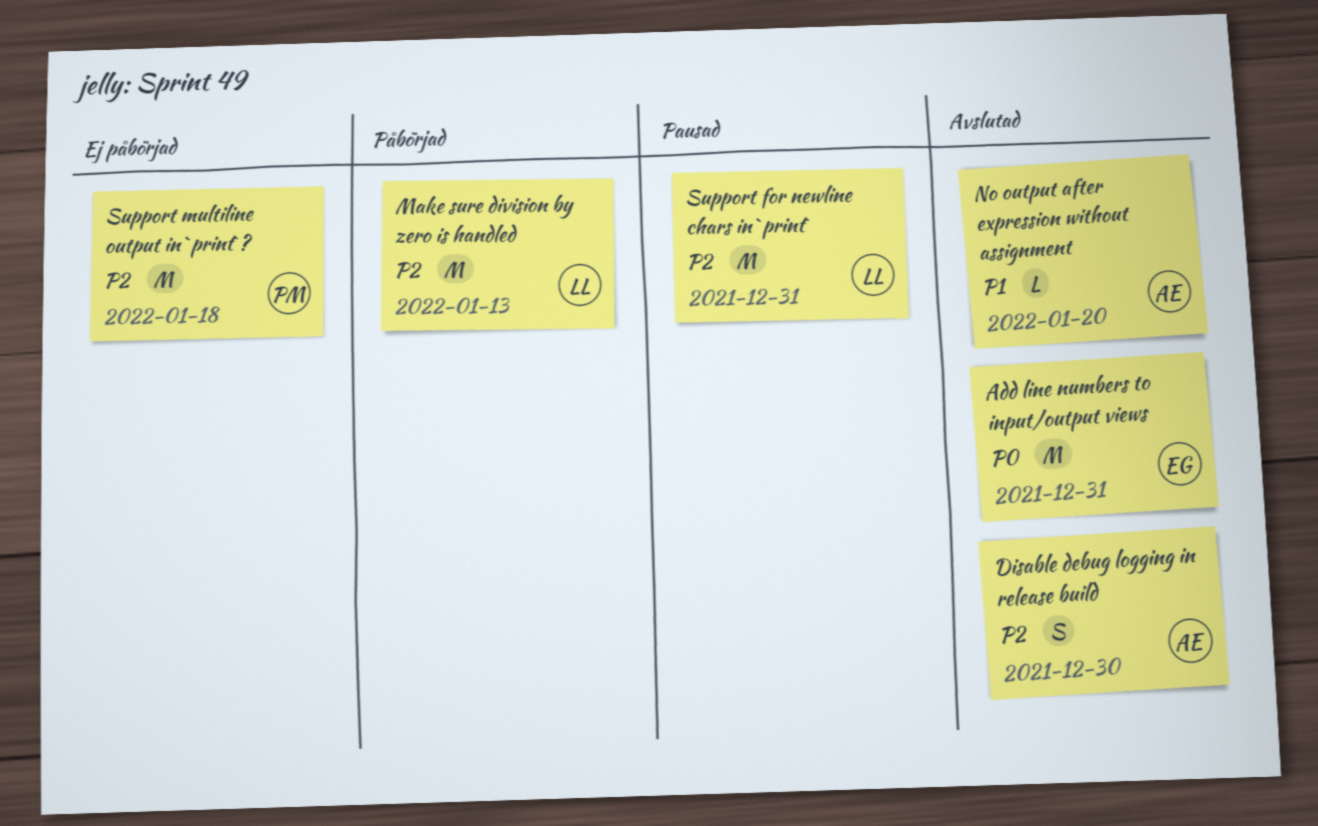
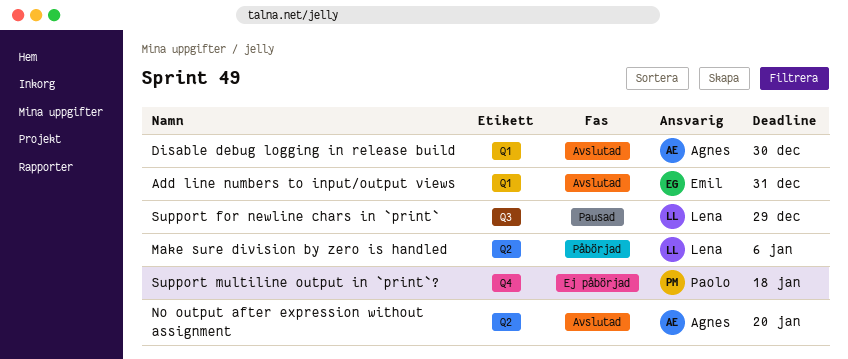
Make sure division by zero is handled, due: Jan 13 -> Jan 6
Support for newline chars in `print`, due: Dec 31 -> Dec 29

